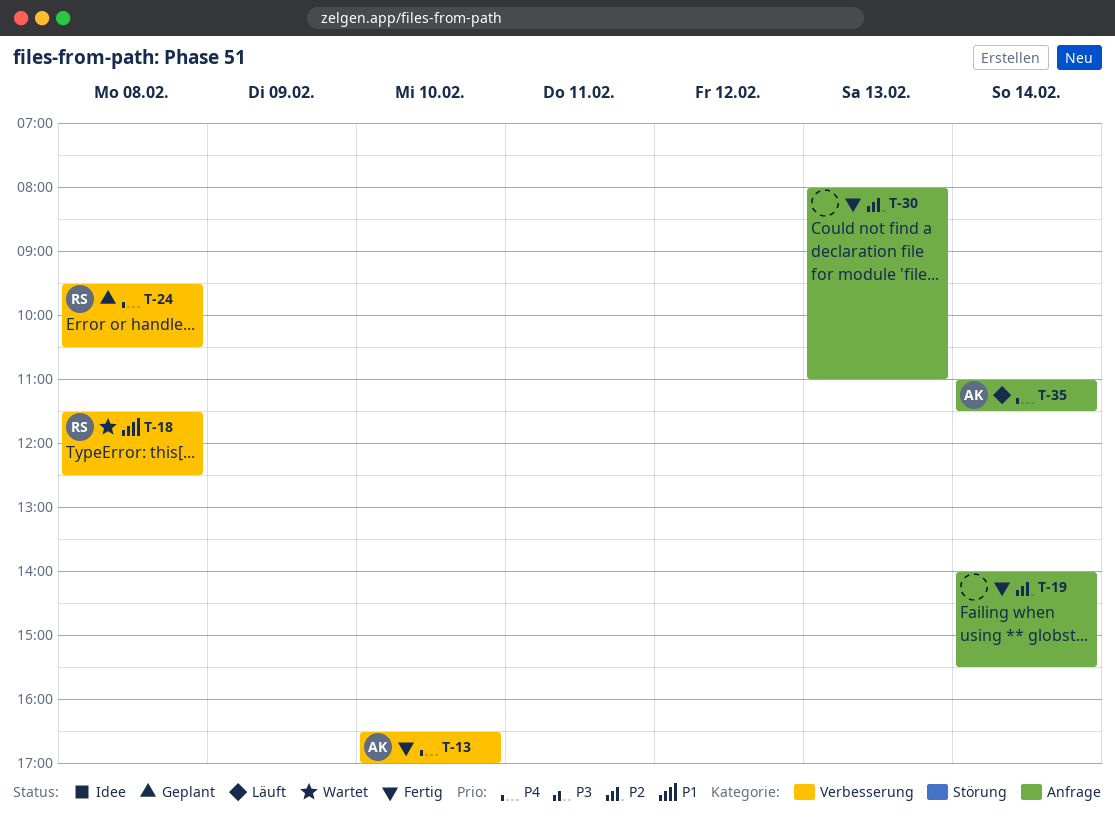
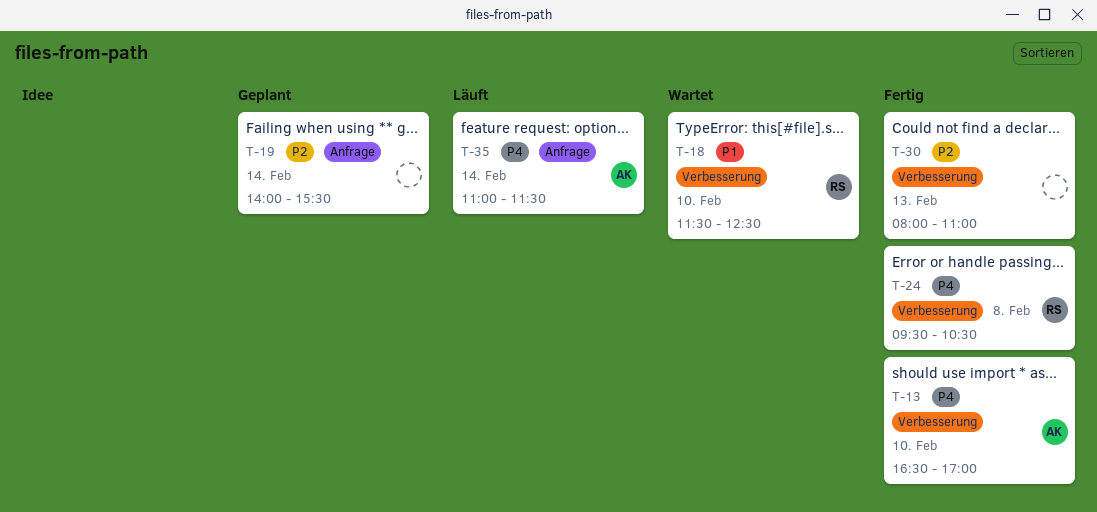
T-18, day: Feb 8 -> Feb 10
T-19, status: Fertig -> Geplant
T-24, status: Geplant -> Fertig
T-30, label: Anfrage -> Verbesserung

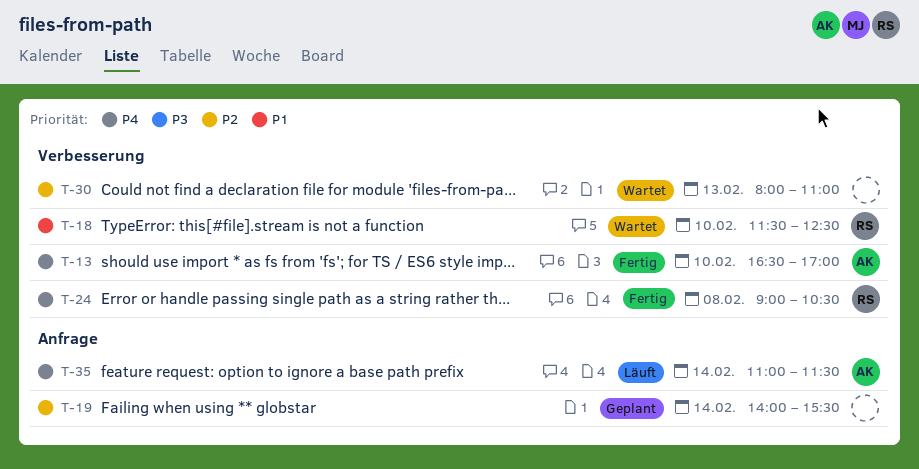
T-24, begins: 09:30 -> 09:00
T-30, status: Fertig -> Wartet

